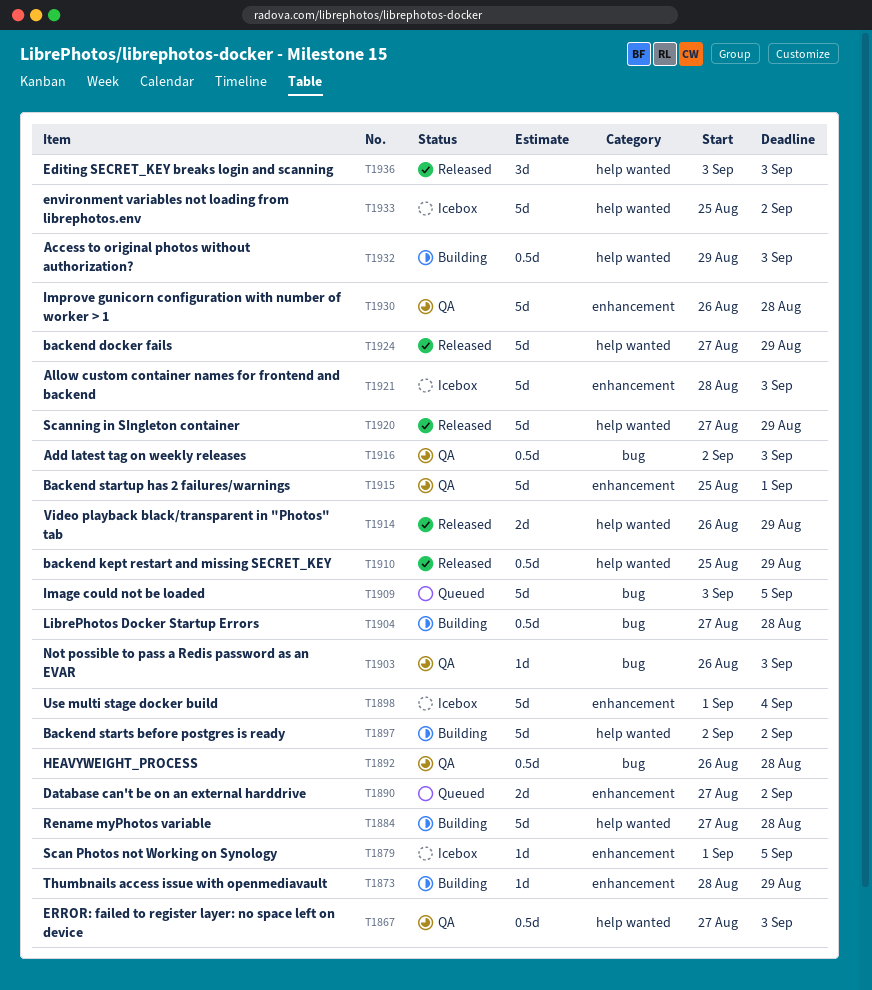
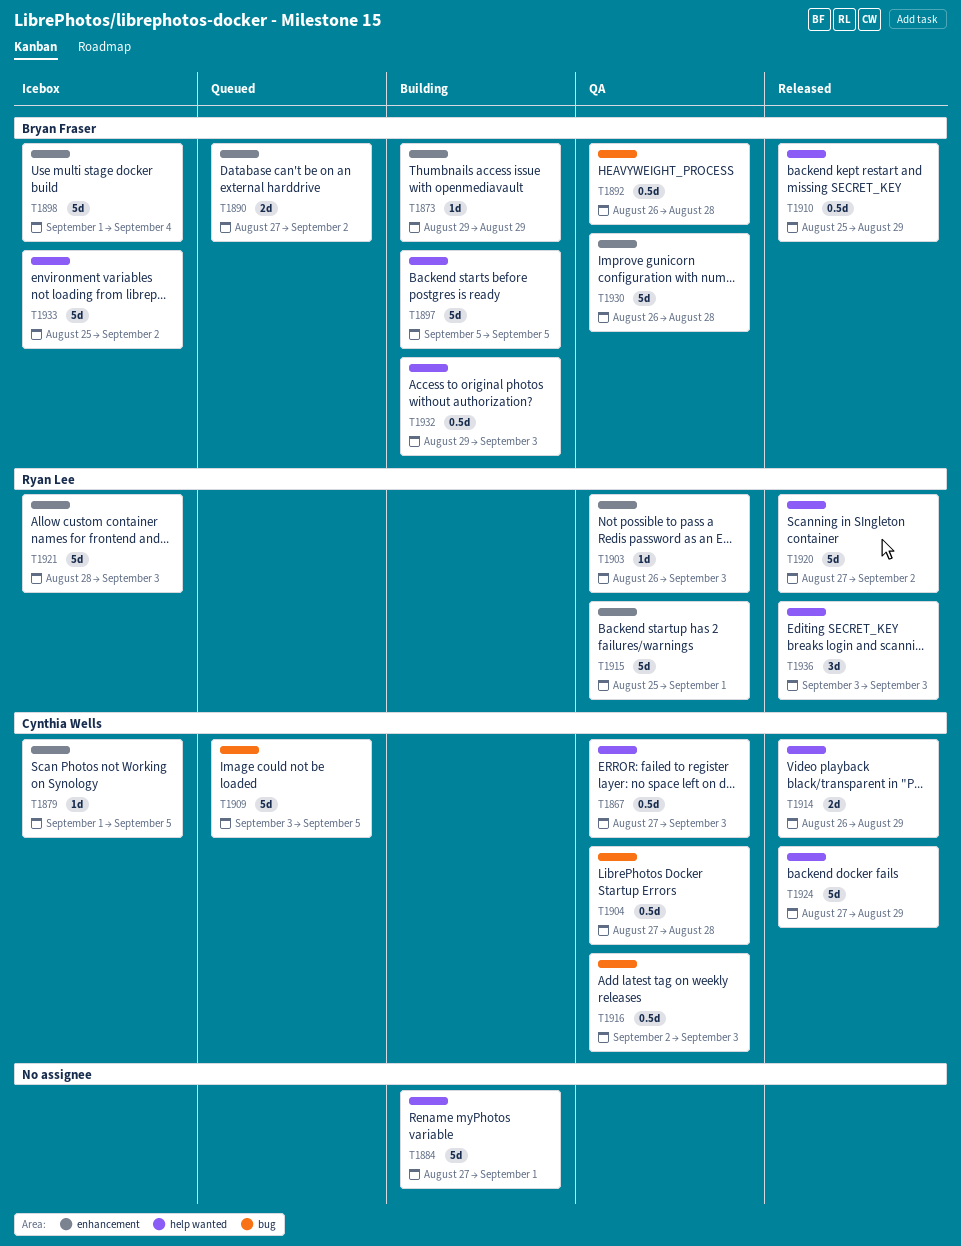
T1873, start: Aug 28 -> Aug 29
T1884, due: Aug 28 -> Sep 1
T1897, start: Sep 2 -> Sep 5
T1897, due: Sep 2 -> Sep 5
T1903, label: bug -> enhancement
T1904, status: Building -> QA
T1920, due: Aug 29 -> Sep 2

